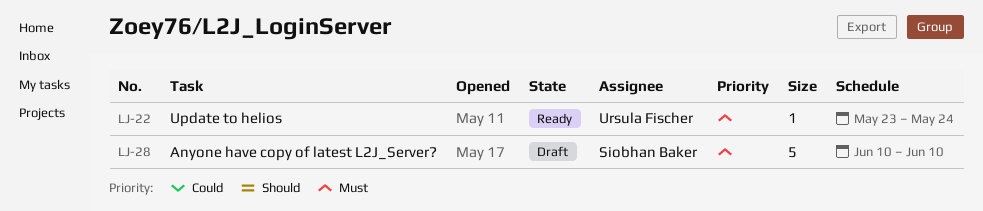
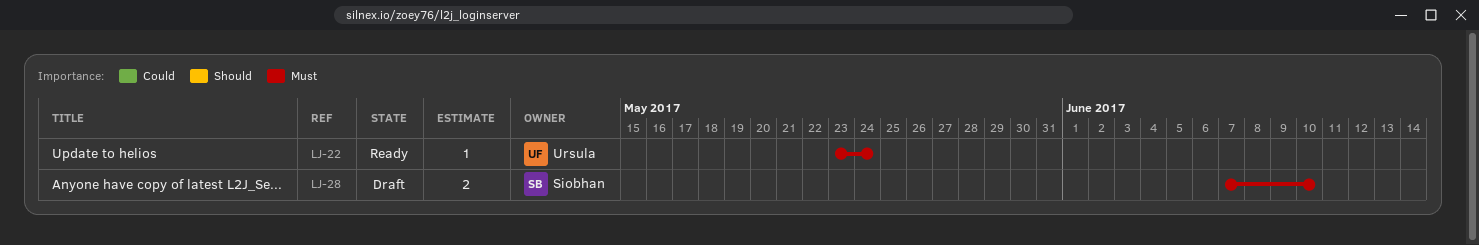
LJ-28, estimate: 5 -> 2
LJ-28, start: Jun 10 -> Jun 7

